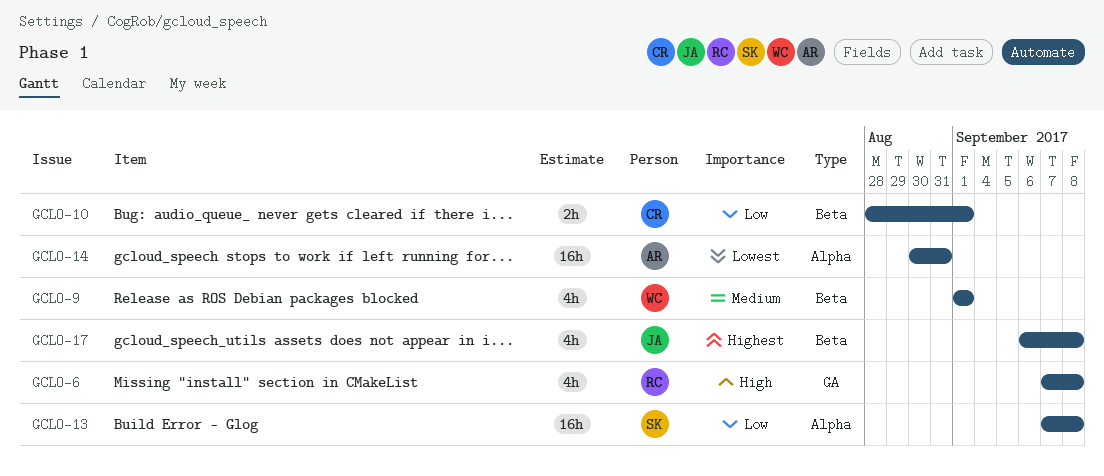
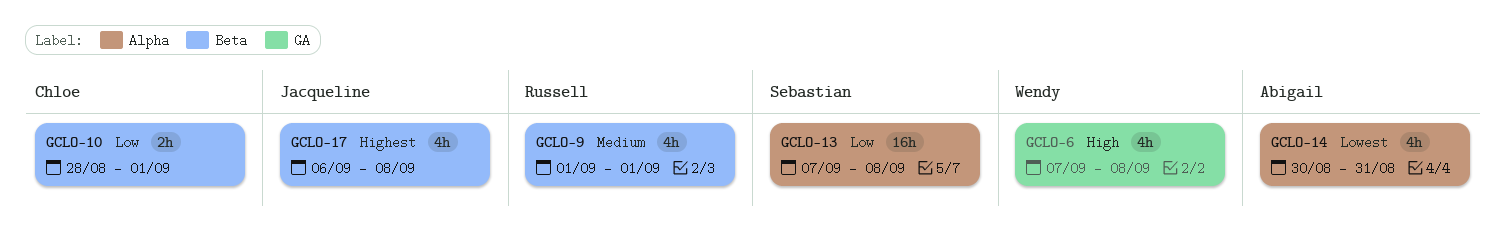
GCLO-6, owner: Russell -> Wendy
GCLO-9, owner: Wendy -> Russell
GCLO-14, estimate: 16h -> 4h

